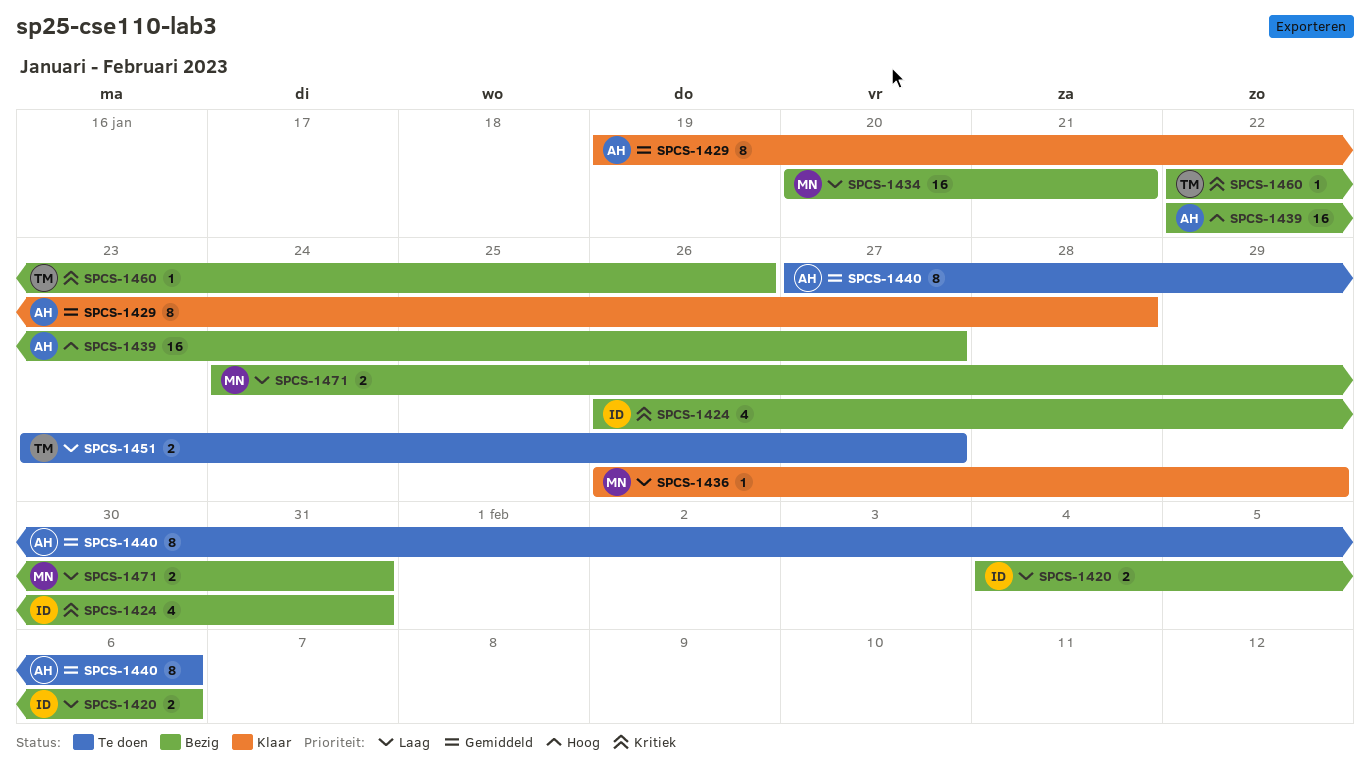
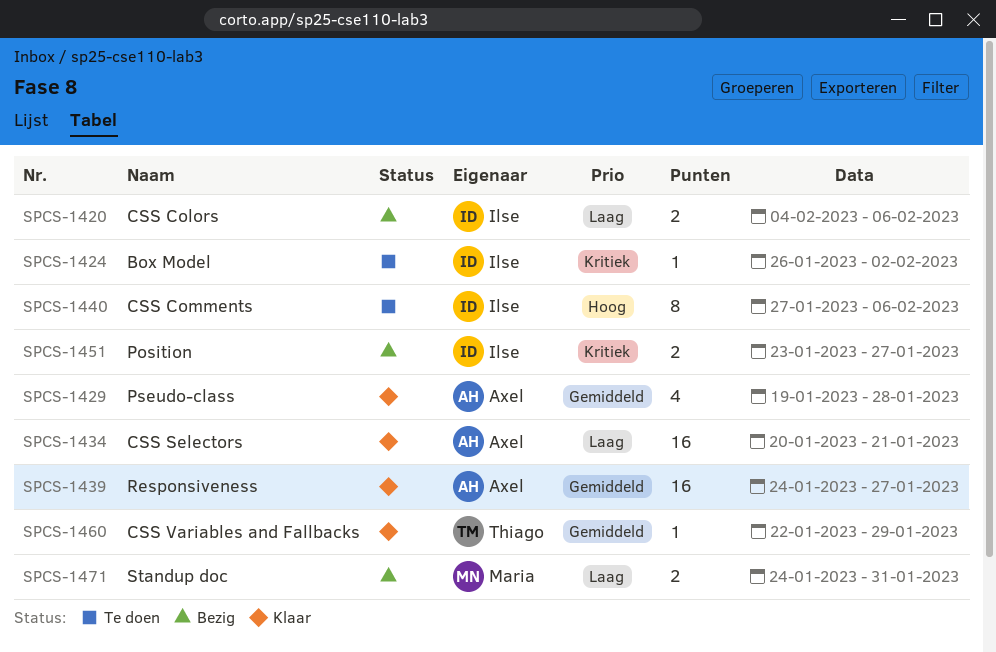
SPCS-1424, status: Bezig -> Te doen
SPCS-1424, estimate: 4 -> 1
SPCS-1424, due: Jan 31 -> Feb 2
SPCS-1429, estimate: 8 -> 4
SPCS-1434, status: Bezig -> Klaar
SPCS-1434, owner: Maria -> Axel
SPCS-1436: present -> none
SPCS-1439, status: Bezig -> Klaar
SPCS-1439, priority: Hoog -> Gemiddeld
SPCS-1439, start: Jan 22 -> Jan 24
SPCS-1440, owner: Axel -> Ilse
SPCS-1440, priority: Gemiddeld -> Hoog
SPCS-1451, status: Te doen -> Bezig
SPCS-1451, owner: Thiago -> Ilse
SPCS-1451, priority: Laag -> Kritiek
SPCS-1460, status: Bezig -> Klaar
SPCS-1460, priority: Kritiek -> Gemiddeld
SPCS-1460, due: Jan 26 -> Jan 29

